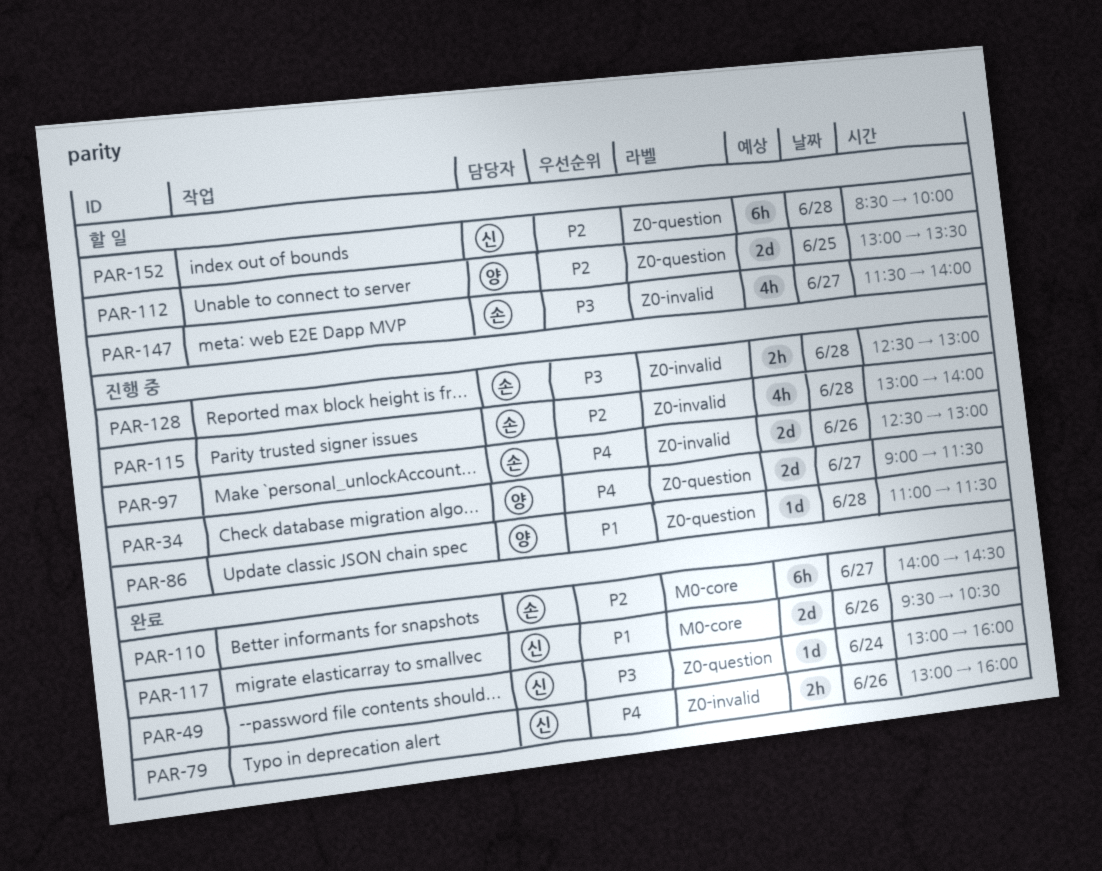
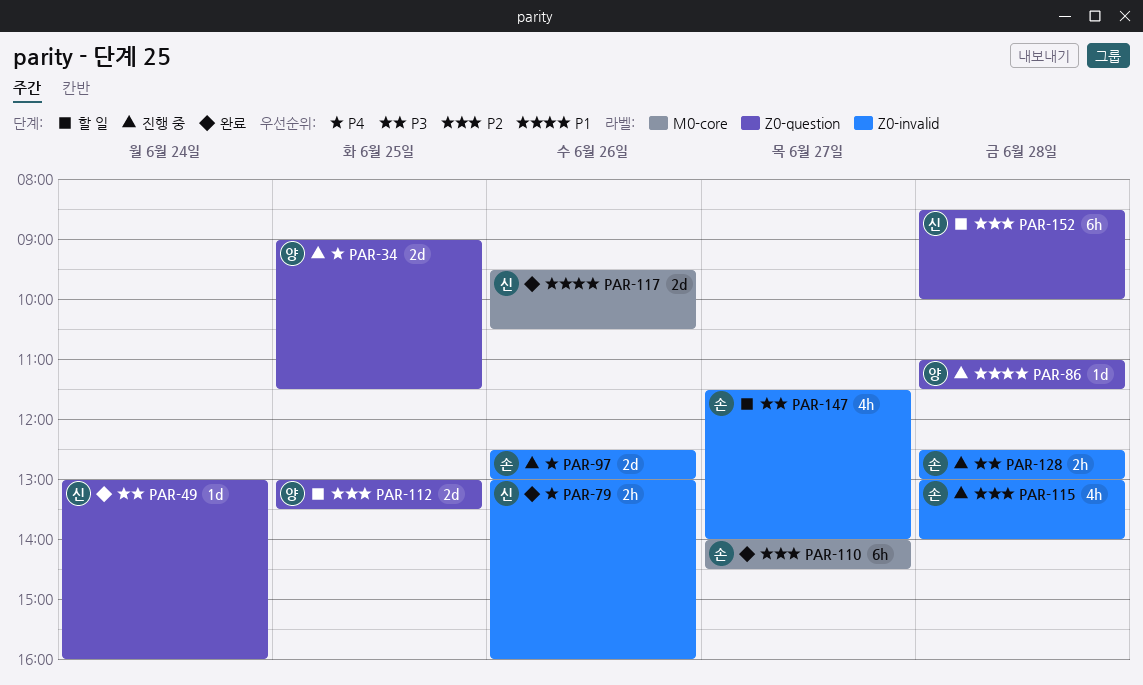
PAR-34, day: Jun 27 -> Jun 25

